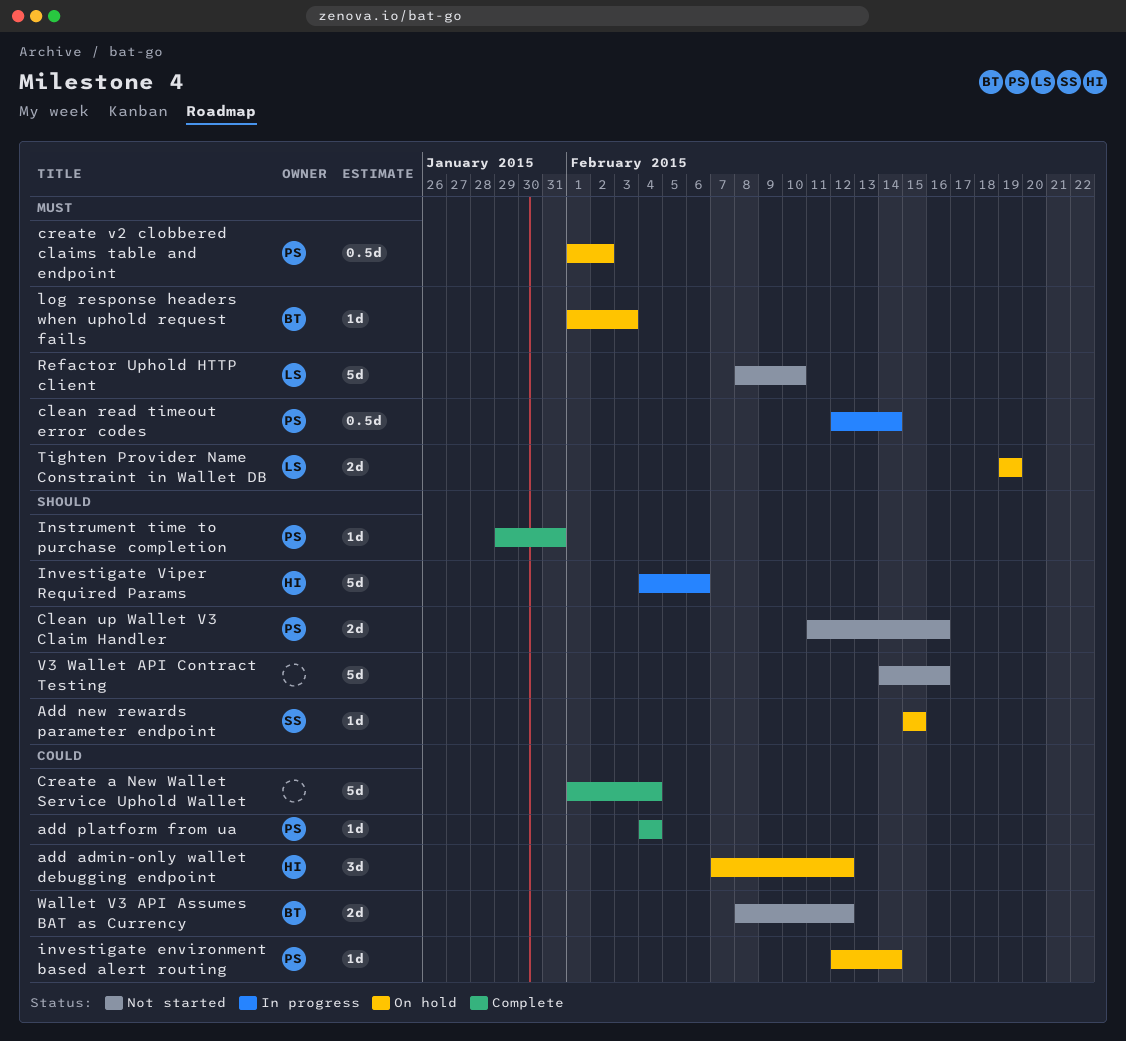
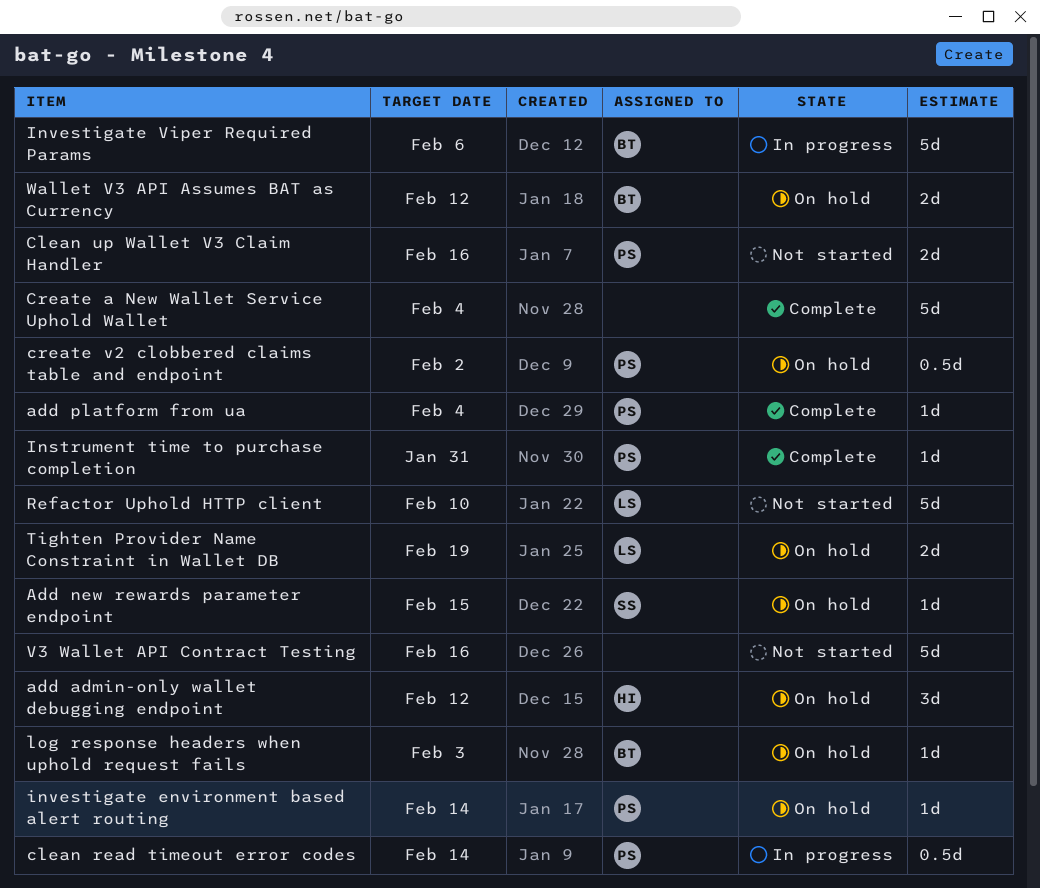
Investigate Viper Required Params, owner: HI -> BT
Wallet V3 API Assumes BAT as Currency, status: Not started -> On hold

